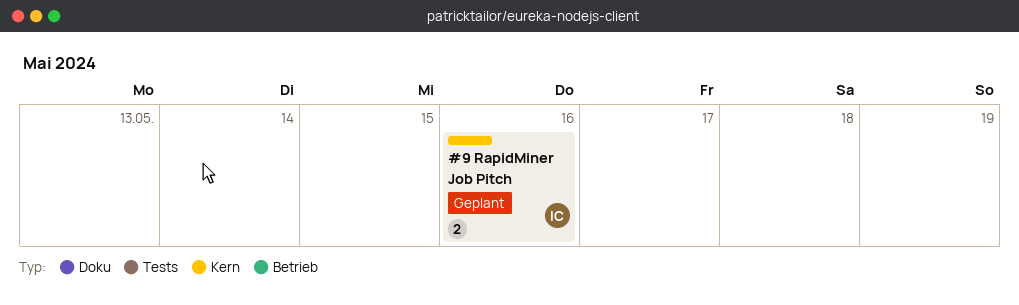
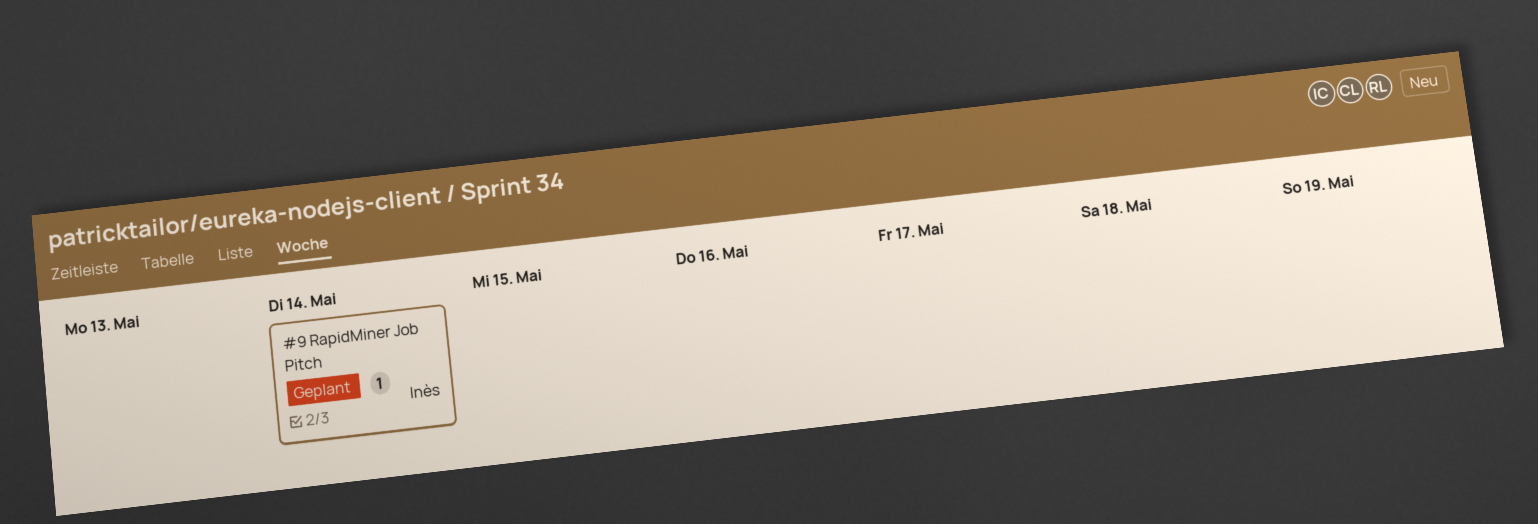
#9, estimate: 2 -> 1
#9, due: May 16 -> May 14

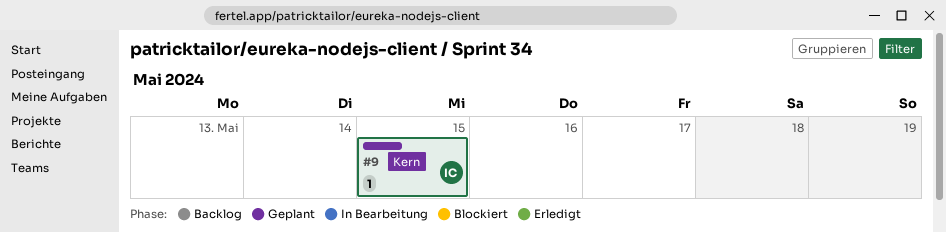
#9, due: May 14 -> May 15

